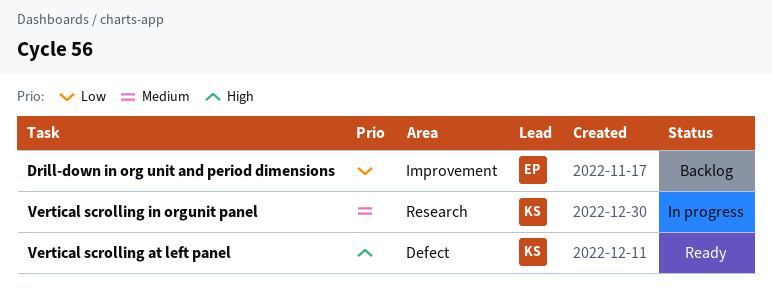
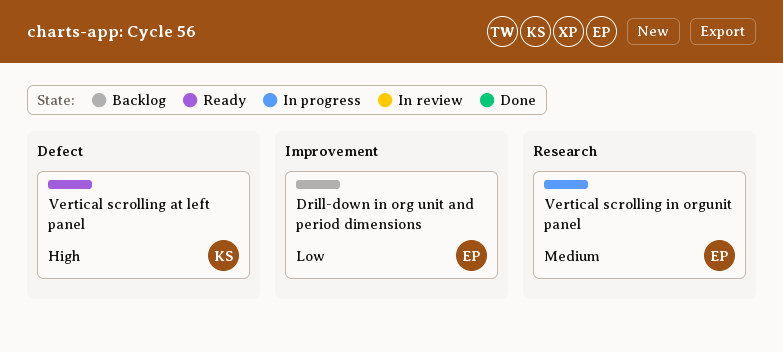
Vertical scrolling in orgunit panel, owner: KS -> EP

